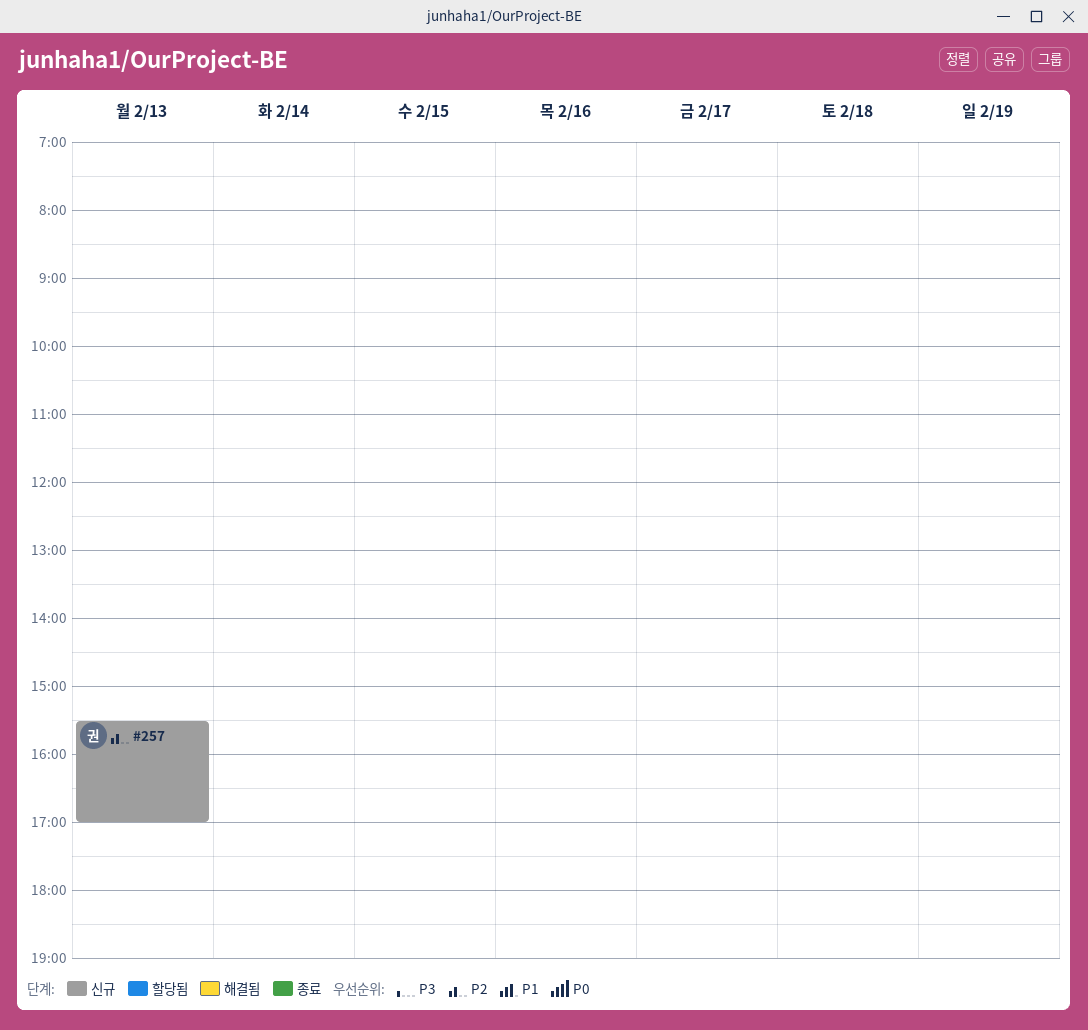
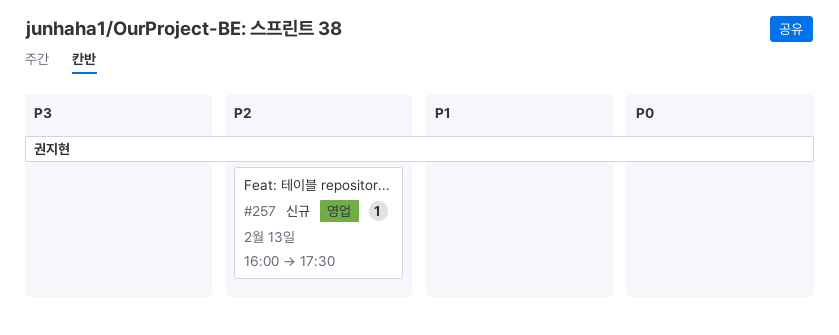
#257, begins: 15:30 -> 16:00
#257, ends: 17:00 -> 17:30

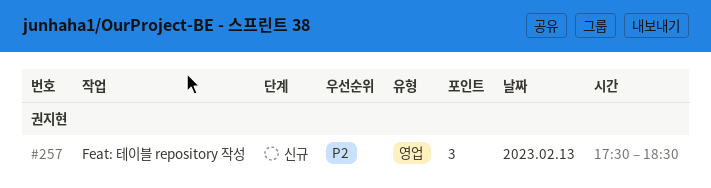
#257, estimate: 1 -> 3
#257, begins: 16:00 -> 17:30
#257, ends: 17:30 -> 18:30

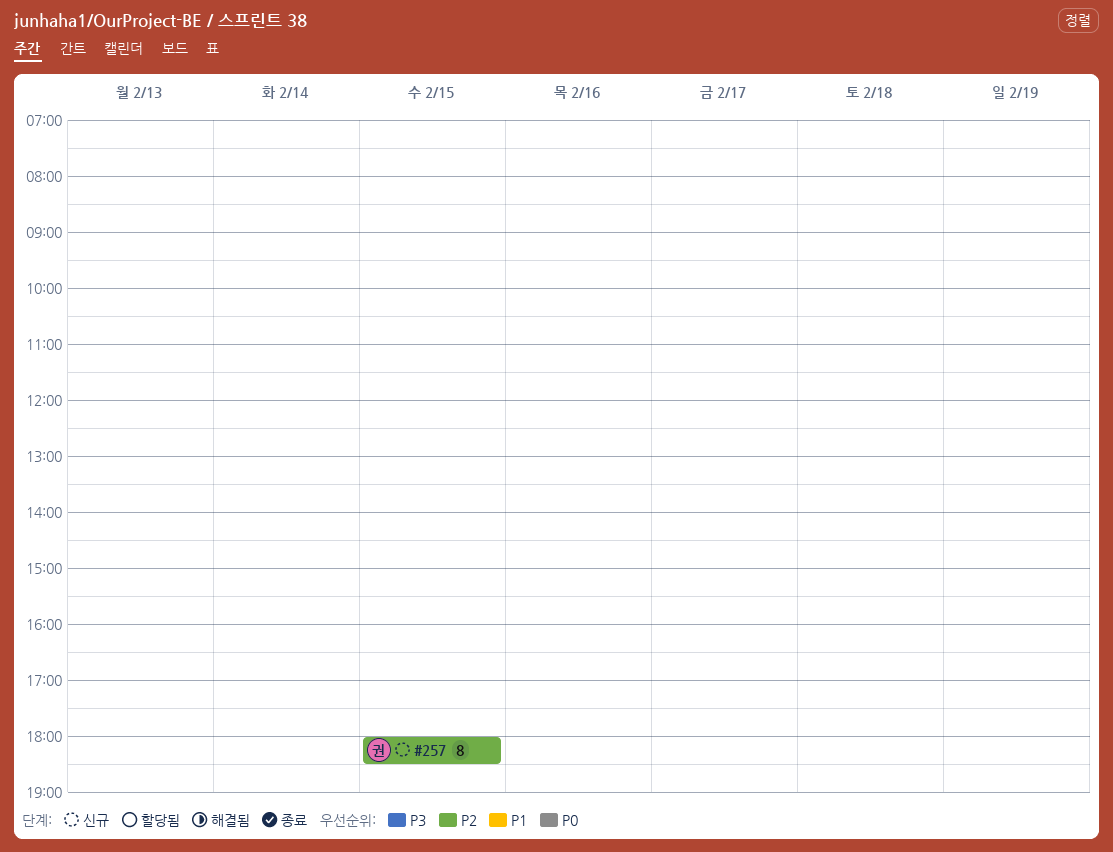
#257, estimate: 3 -> 8
#257, day: Feb 13 -> Feb 15
#257, begins: 17:30 -> 18:00

